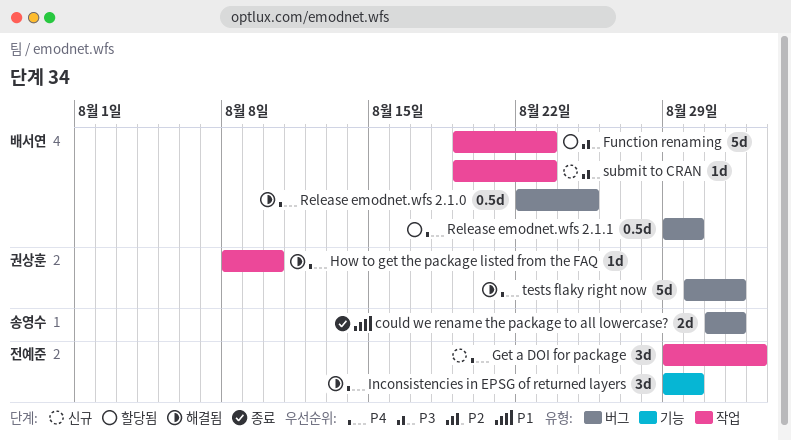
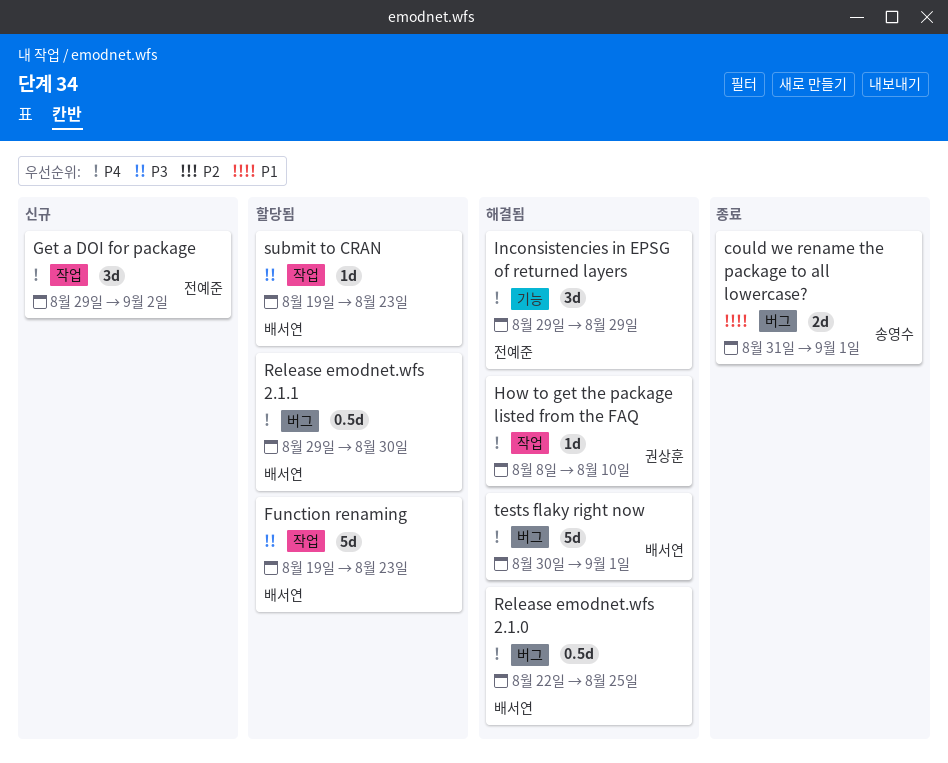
Inconsistencies in EPSG of returned layers, due: Aug 30 -> Aug 29
submit to CRAN, status: 신규 -> 할당됨
tests flaky right now, owner: 권상훈 -> 배서연

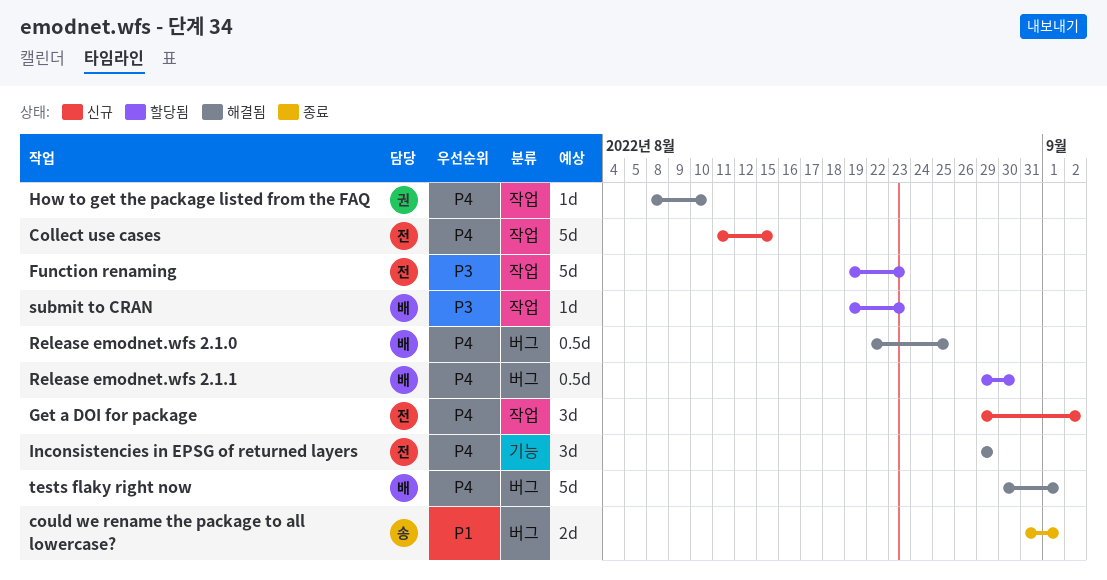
Collect use cases: none -> present
Function renaming, owner: 배서연 -> 전예준

